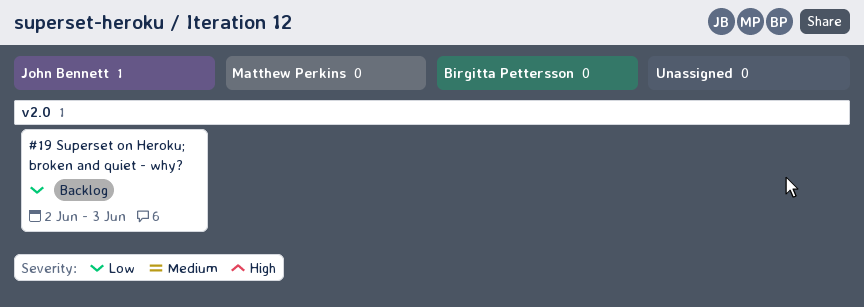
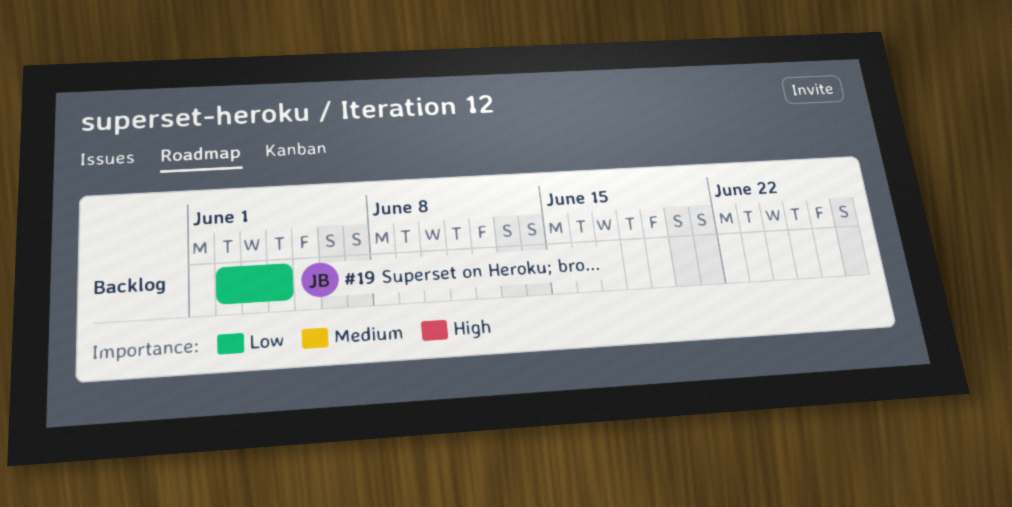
#19, due: Jun 3 -> Jun 4

